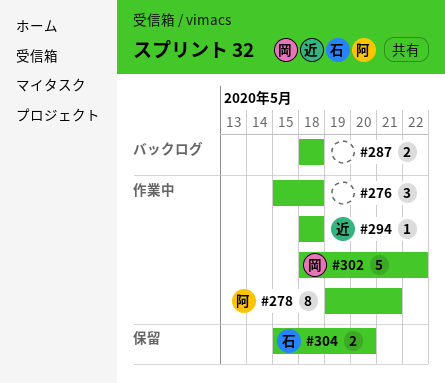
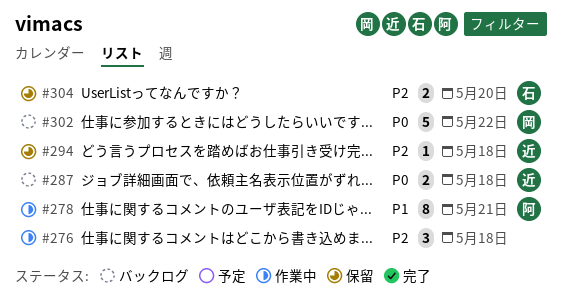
#287, owner: none -> 近
#294, status: 作業中 -> 保留
#302, status: 作業中 -> バックログ

